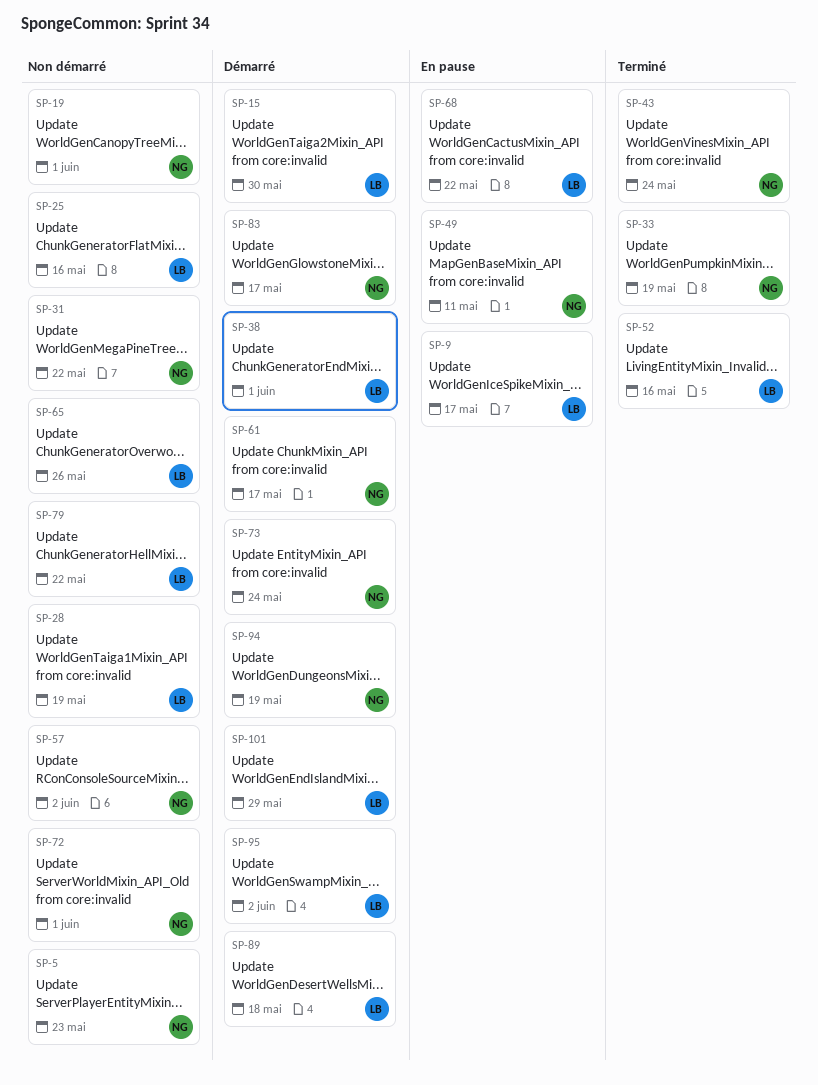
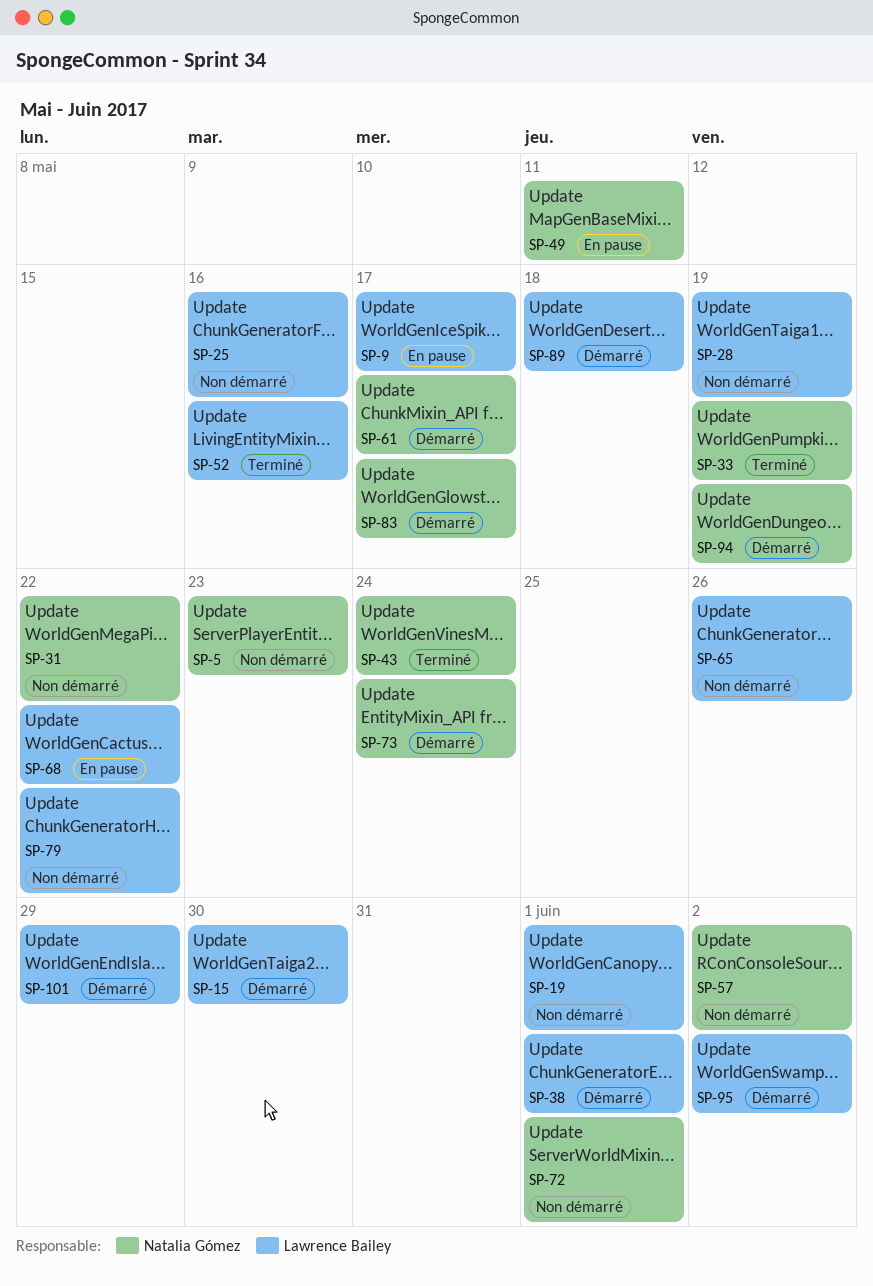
SP-19, owner: Natalia Gómez -> Lawrence Bailey

